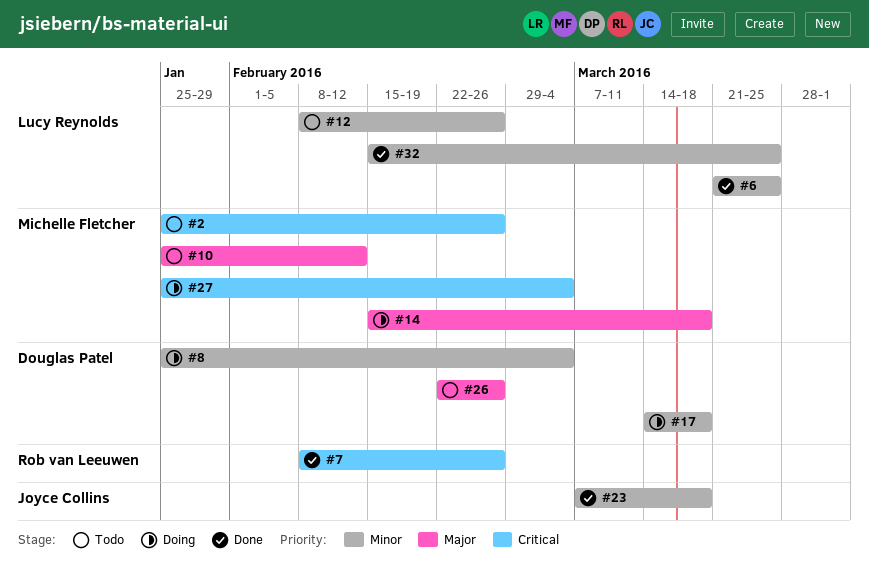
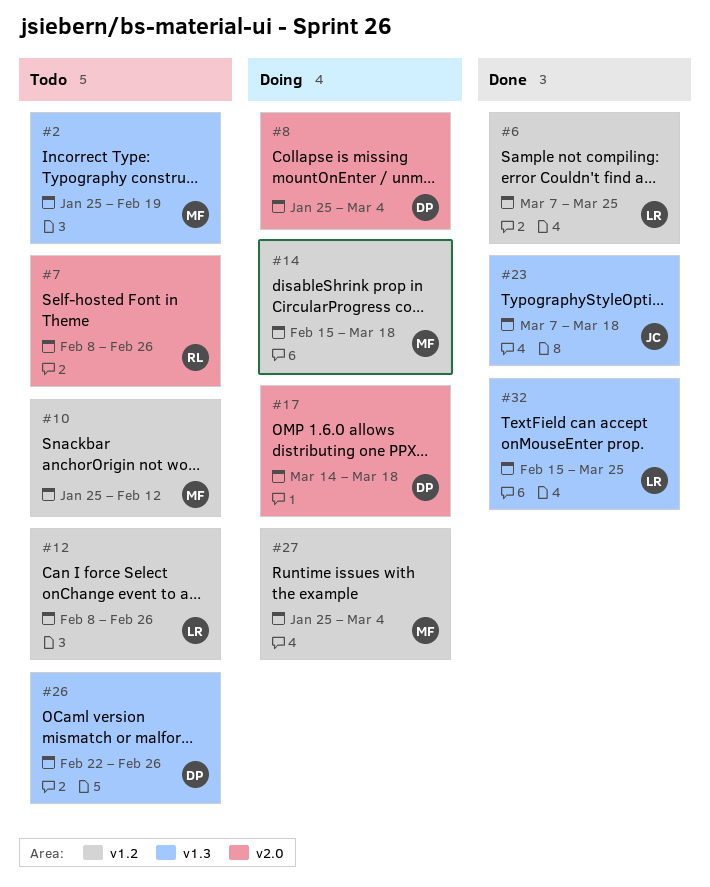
#2, due: Feb 26 -> Feb 19
#6, start: Mar 21 -> Mar 7
#7, status: Done -> Todo

